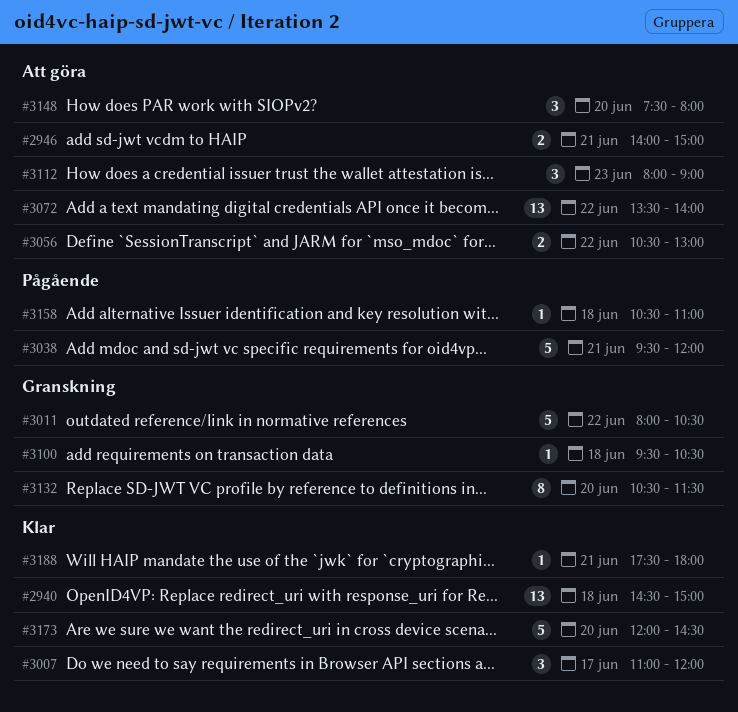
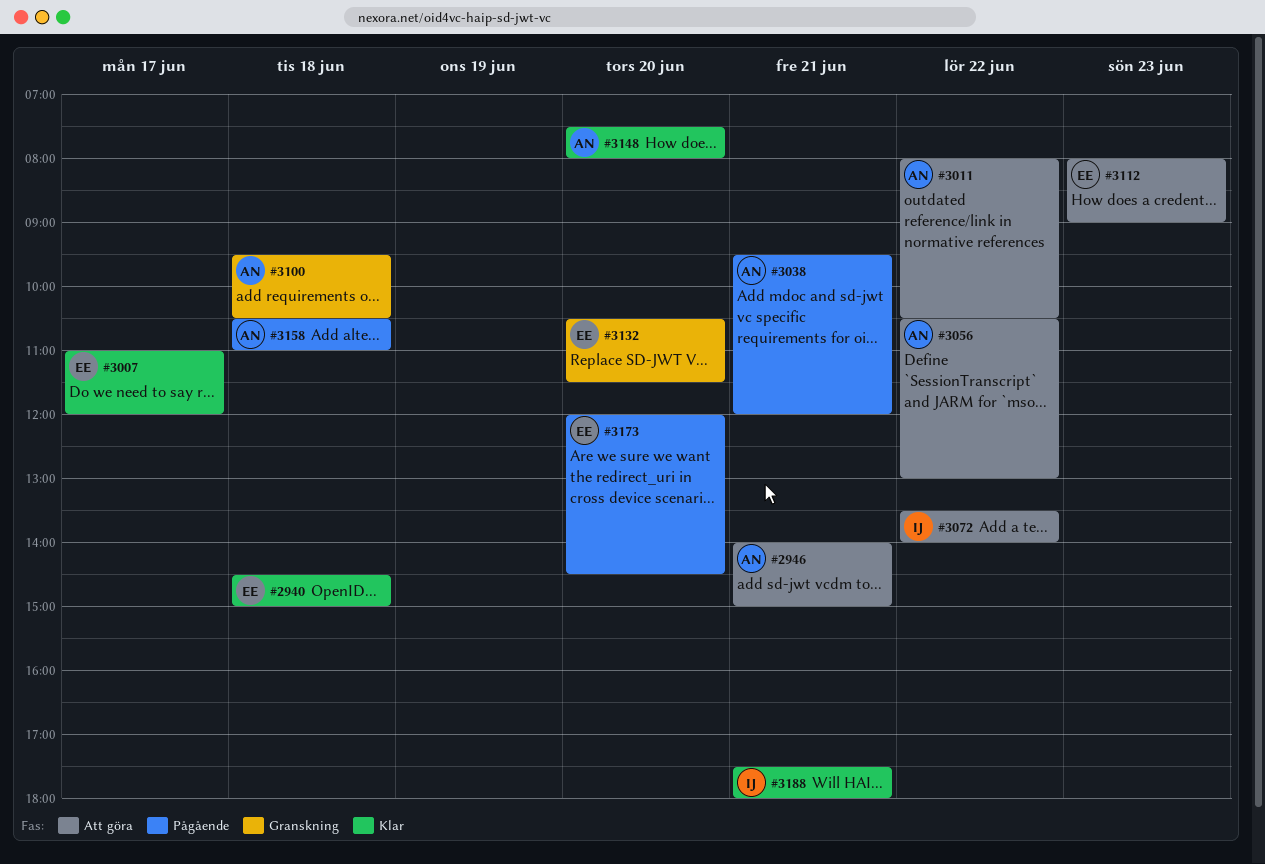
#3011, status: Granskning -> Att göra
#3148, status: Att göra -> Klar
#3173, status: Klar -> Pågående

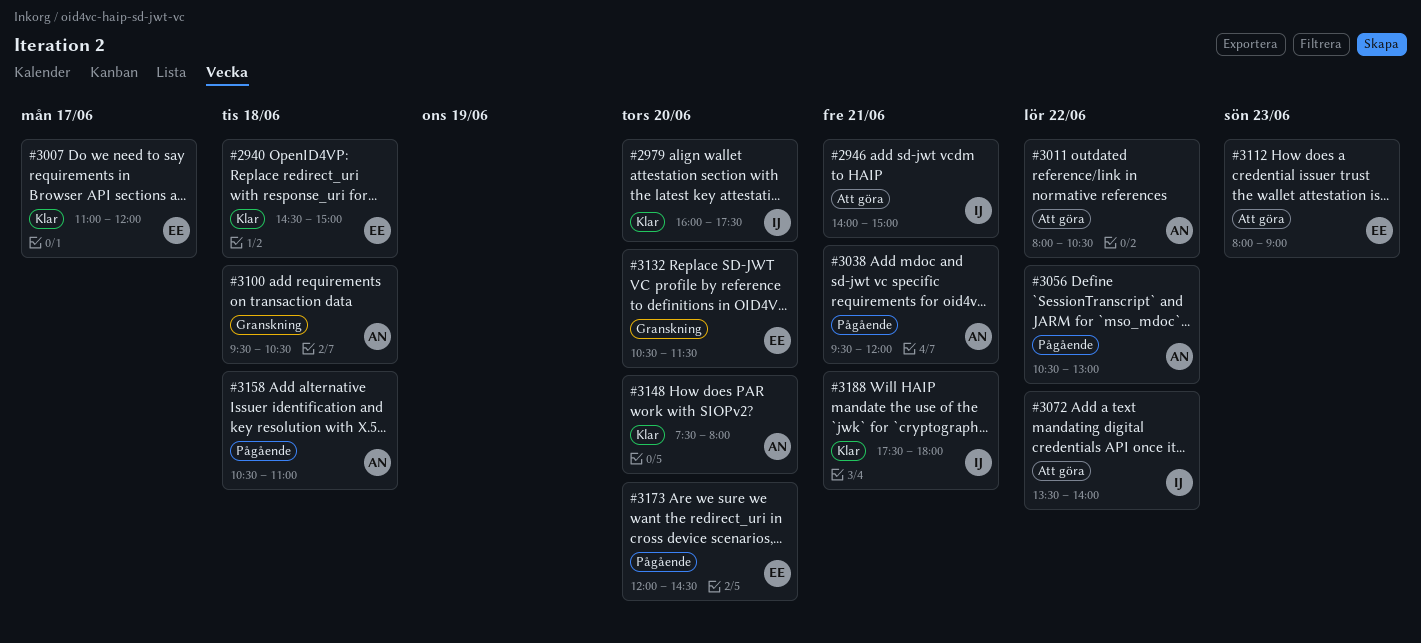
#2946, owner: AN -> IJ
#2979: none -> present
#3056, status: Att göra -> Pågående

